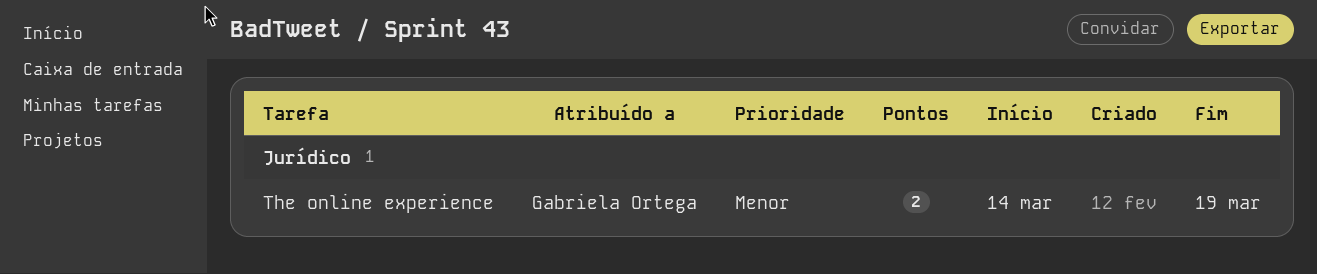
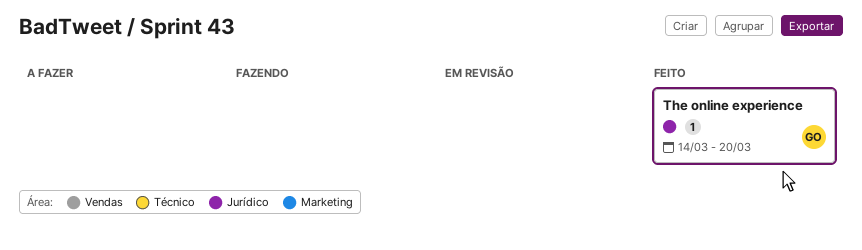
The online experience, estimate: 2 -> 1
The online experience, due: Mar 19 -> Mar 20

